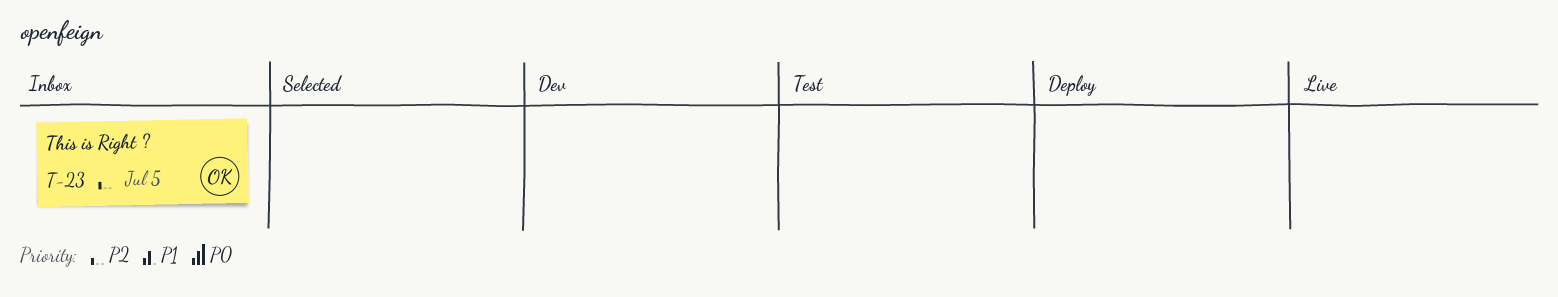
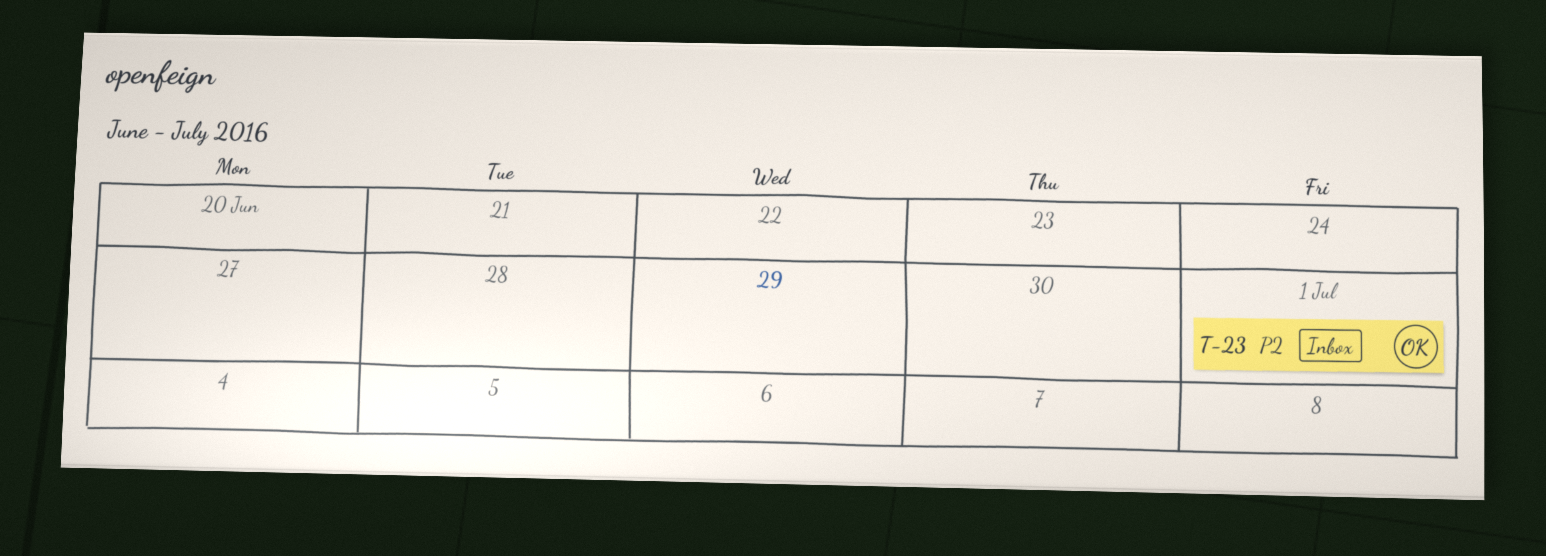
T-23, due: Jul 5 -> Jul 1

